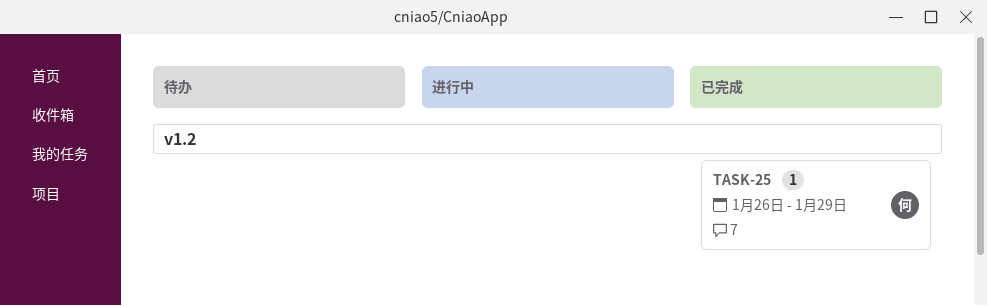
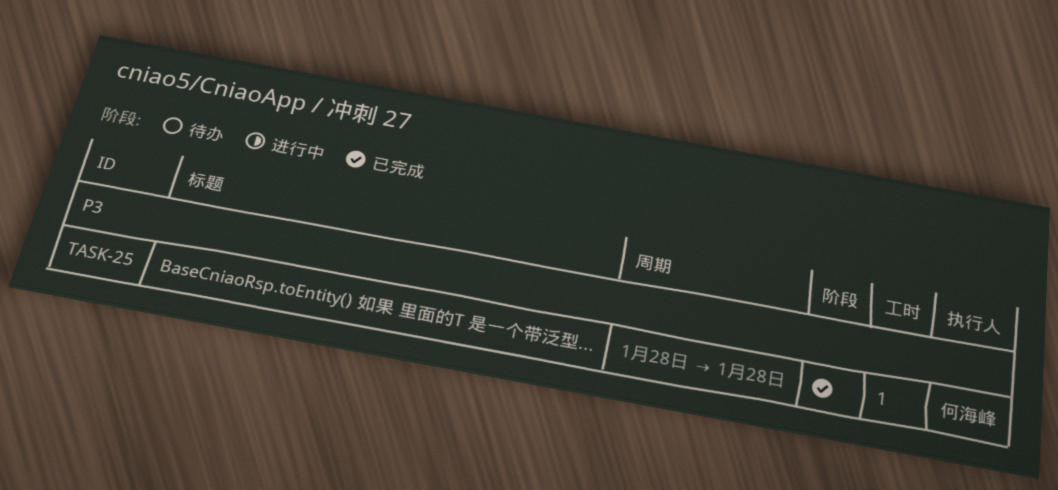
TASK-25, start: Jan 26 -> Jan 28
TASK-25, due: Jan 29 -> Jan 28

